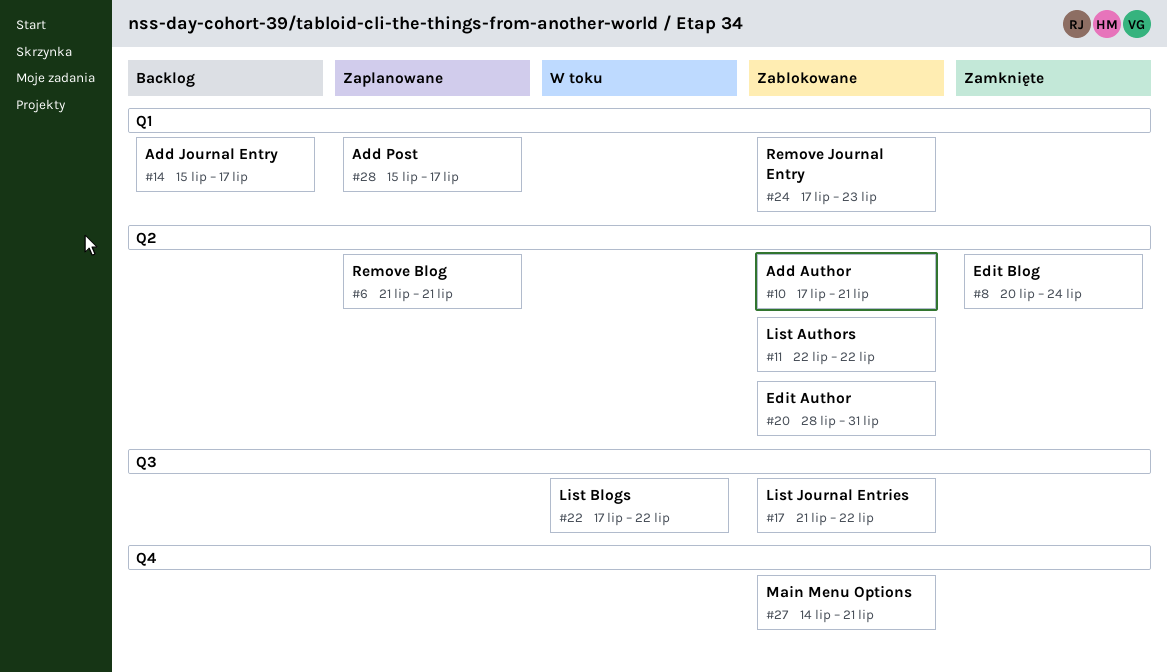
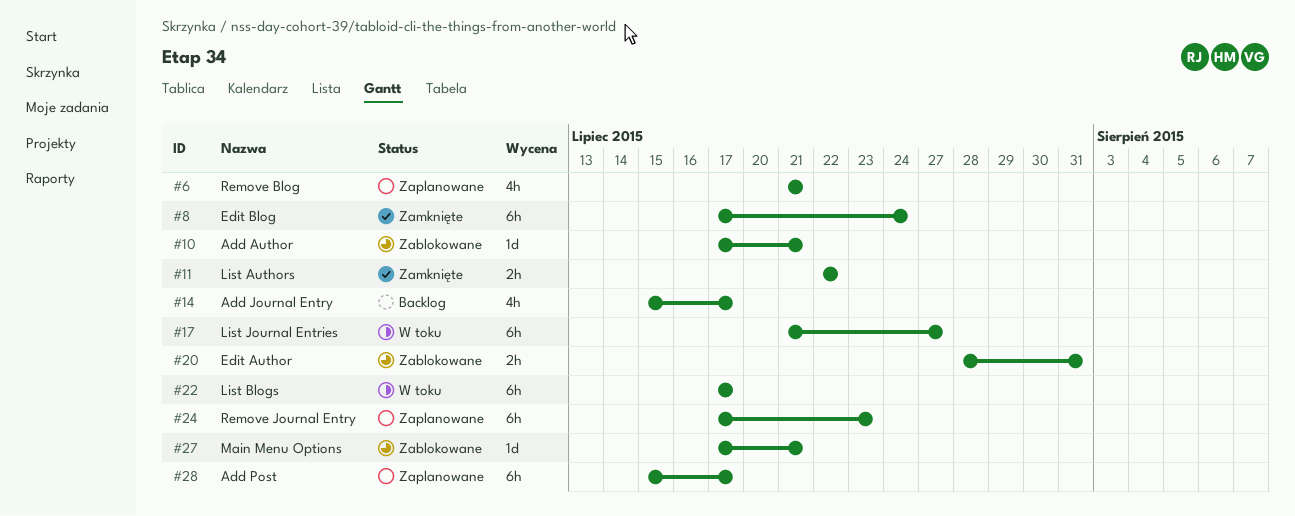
#8, start: Jul 20 -> Jul 17
#11, status: Zablokowane -> Zamknięte
#17, status: Zablokowane -> W toku
#17, due: Jul 22 -> Jul 27
#22, due: Jul 22 -> Jul 17
#24, status: Zablokowane -> Zaplanowane
#27, start: Jul 14 -> Jul 17

